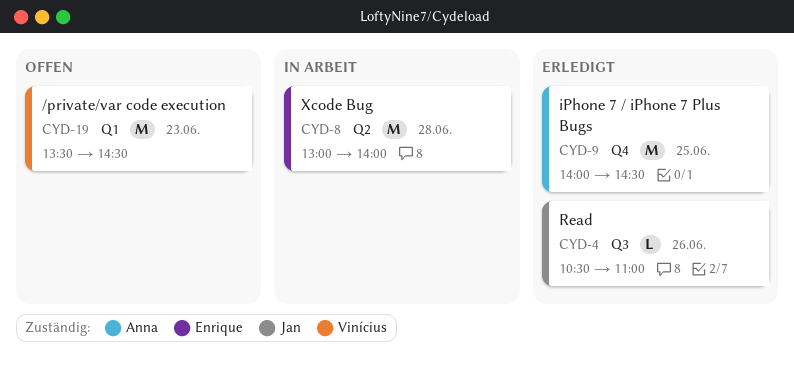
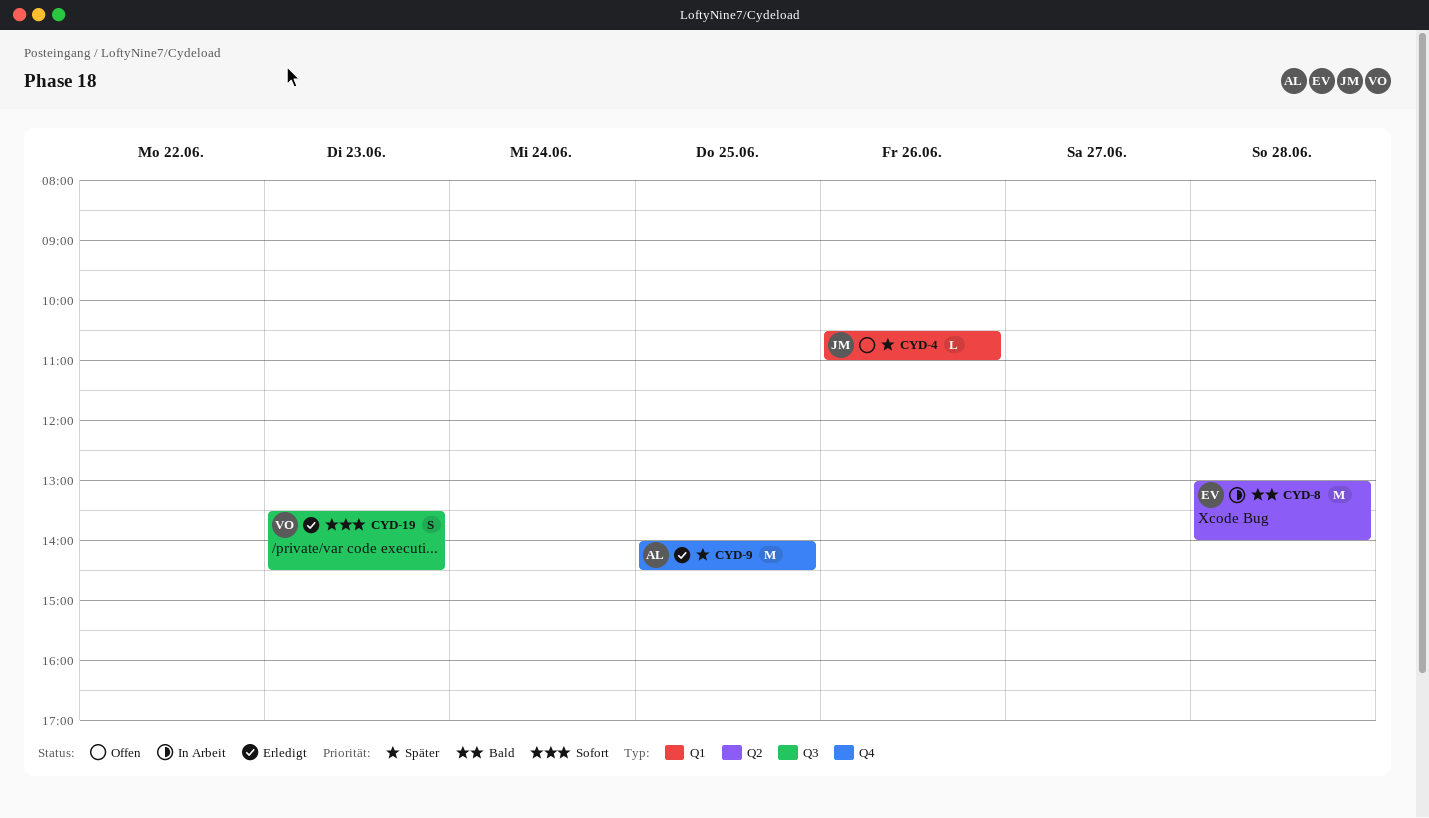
CYD-4, status: Erledigt -> Offen
CYD-4, label: Q3 -> Q1
CYD-19, status: Offen -> Erledigt
CYD-19, label: Q1 -> Q3
CYD-19, estimate: M -> S

